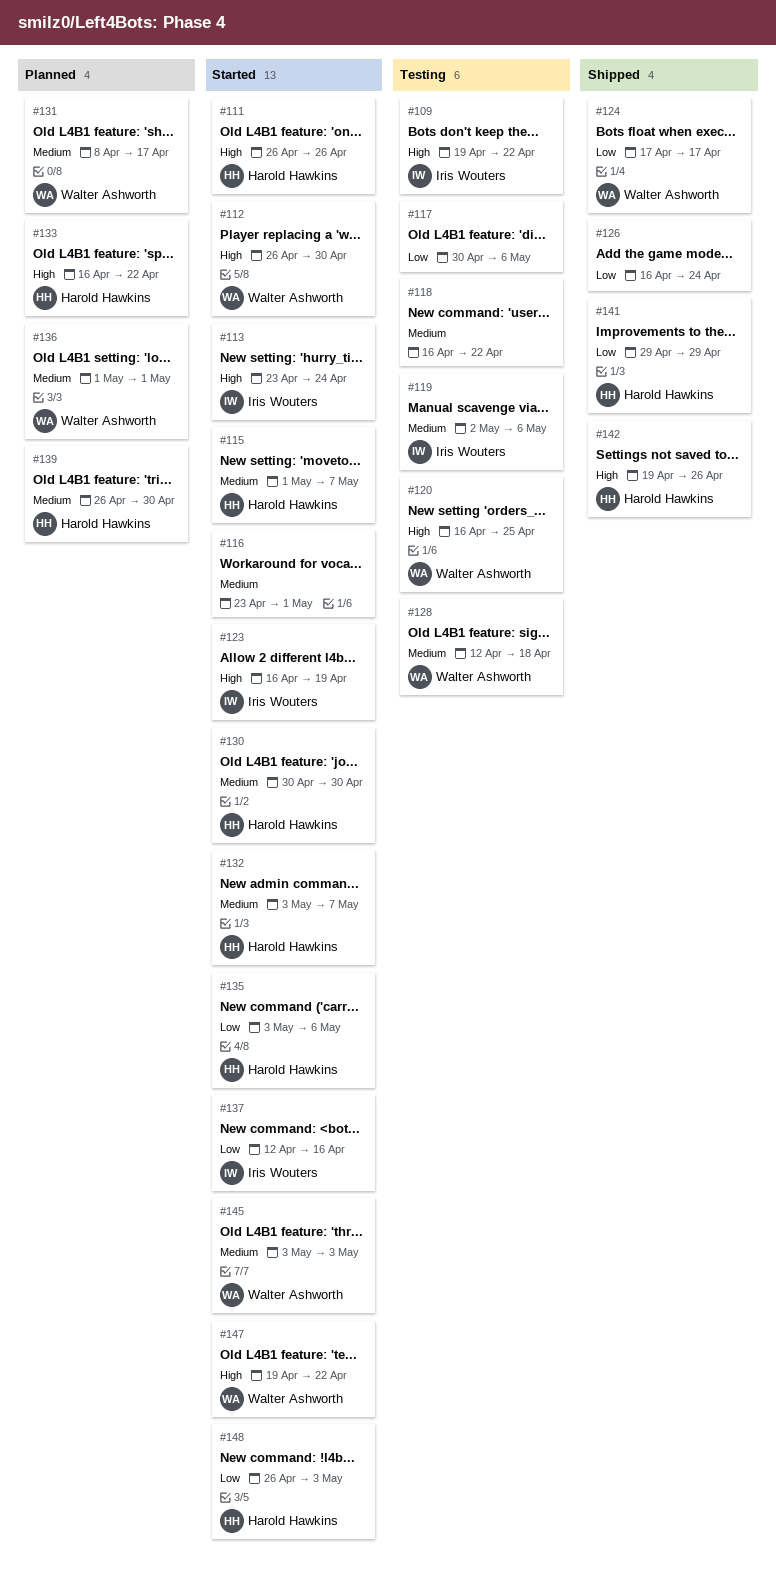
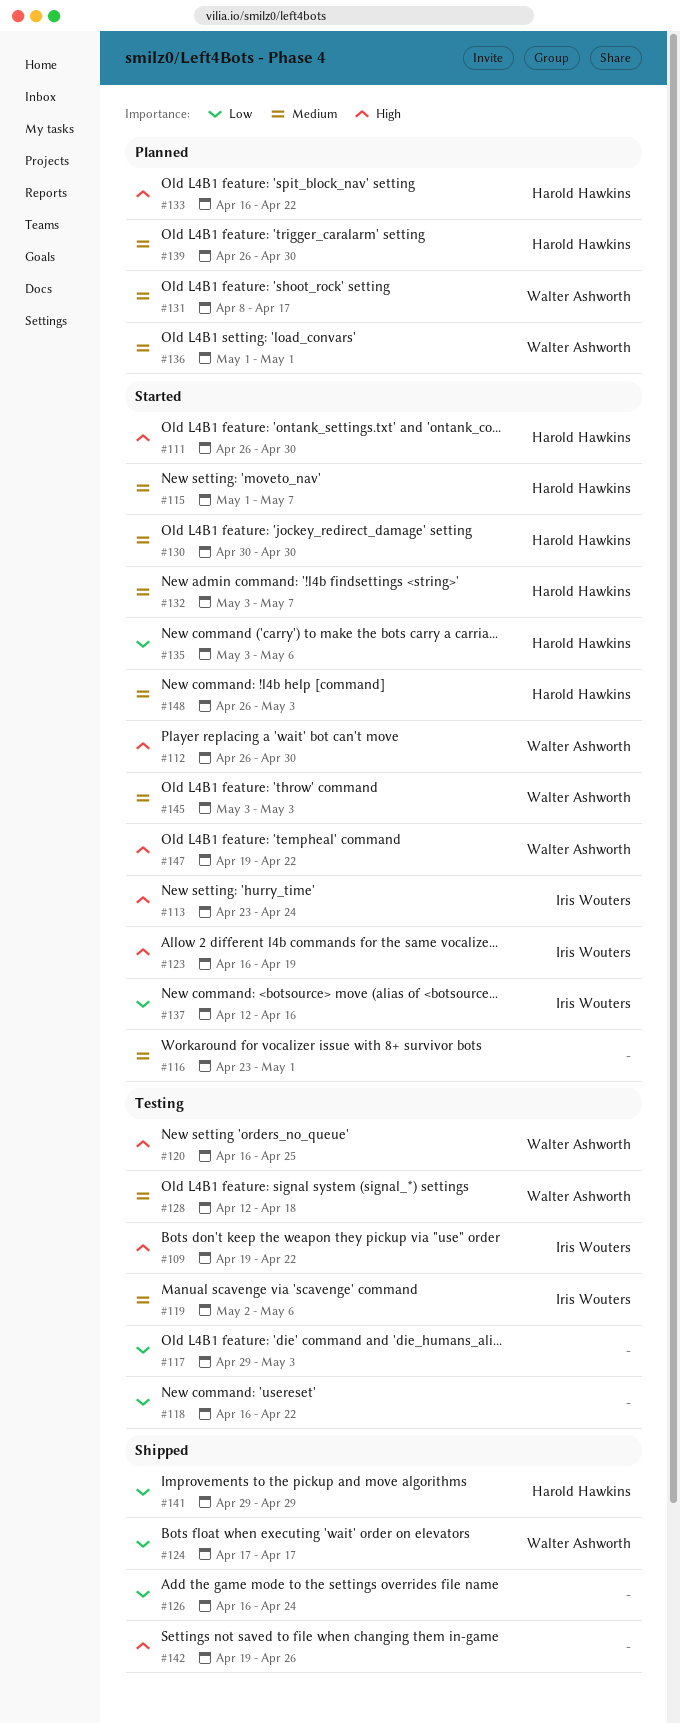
#111, due: Apr 26 -> Apr 30
#117, start: Apr 30 -> Apr 29
#117, due: May 6 -> May 3
#118, priority: Medium -> Low
#142, owner: Harold Hawkins -> none
#148, priority: Low -> Medium

